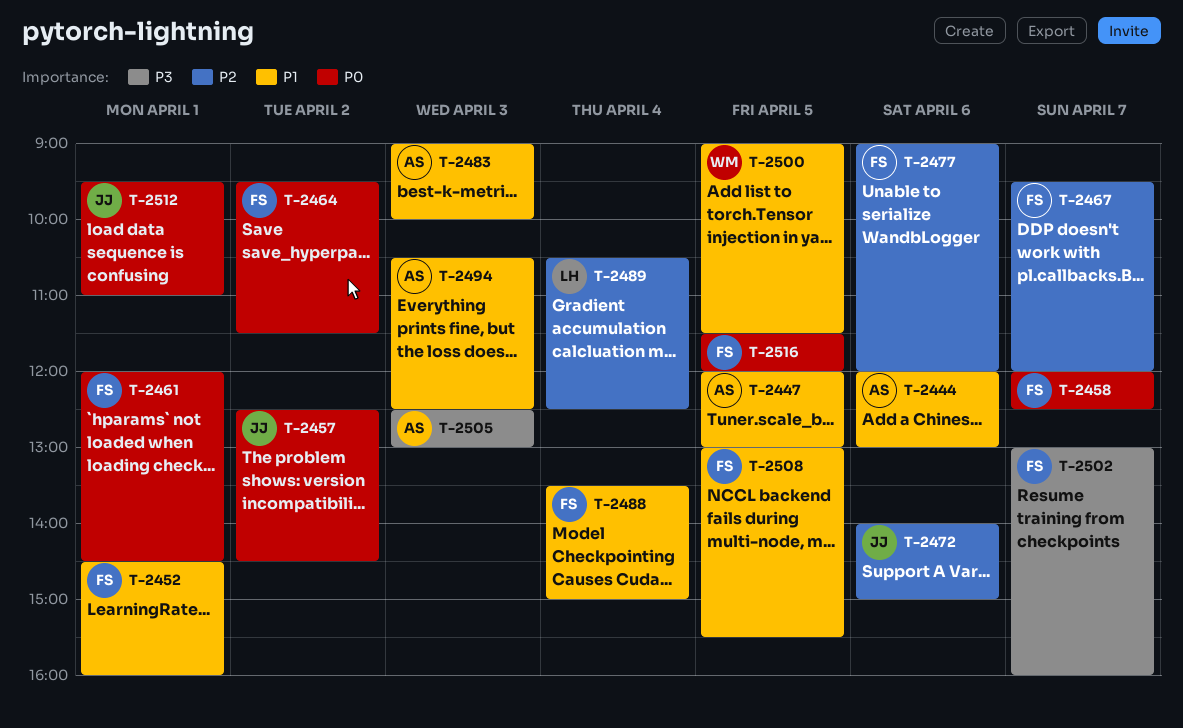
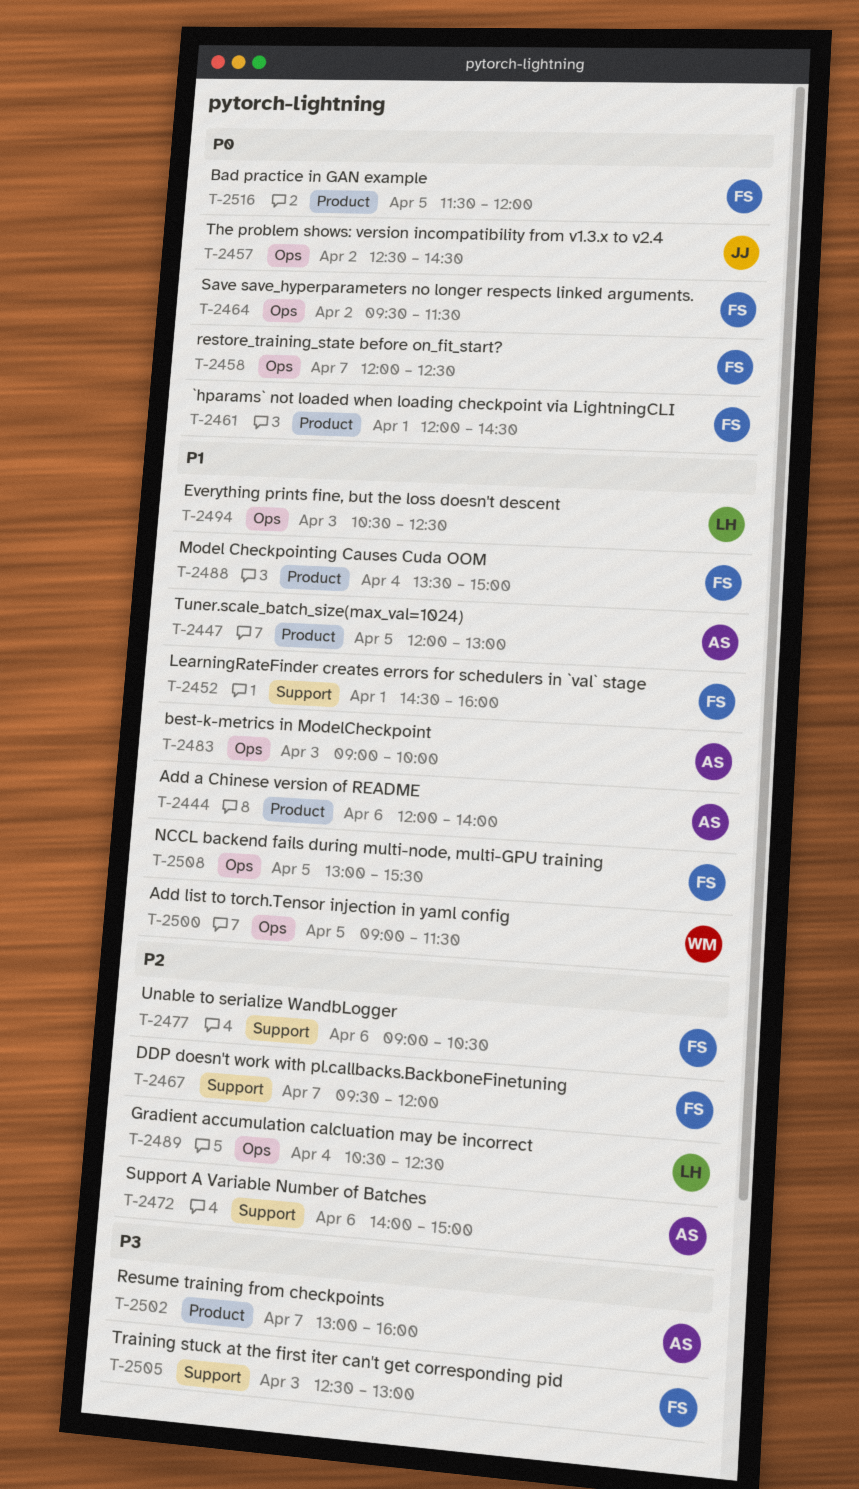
T-2444, ends: 13:00 -> 14:00
T-2472, owner: JJ -> AS
T-2477, ends: 12:00 -> 10:30
T-2494, owner: AS -> LH
T-2502, owner: FS -> AS
T-2505, owner: AS -> FS
T-2512: present -> none

